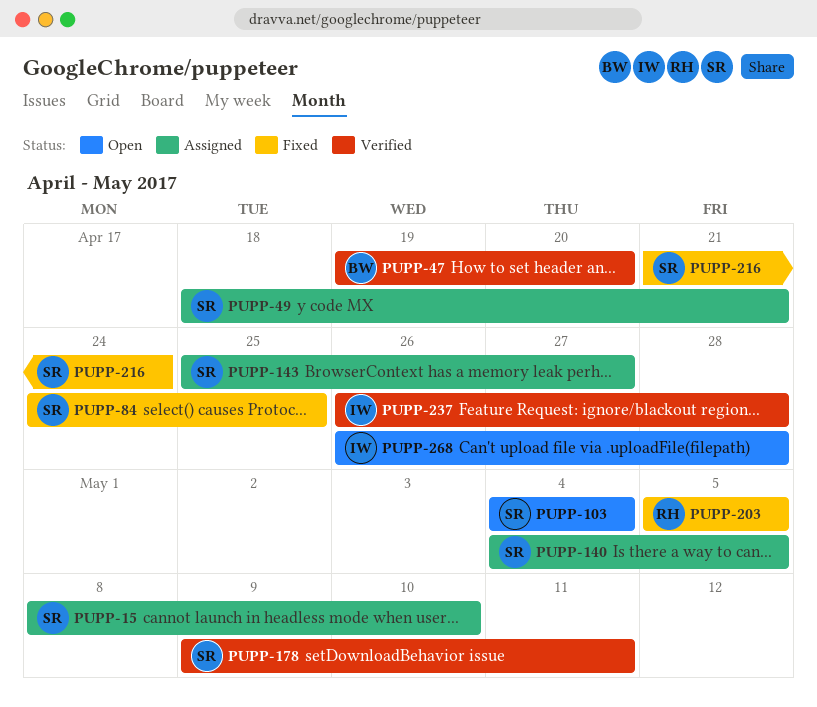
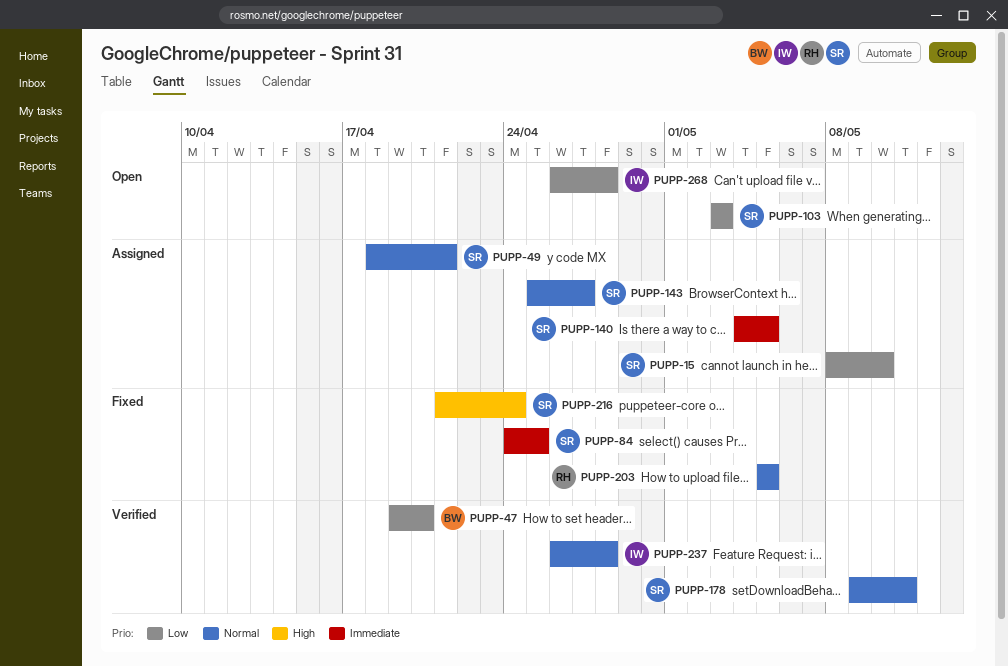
PUPP-103, start: May 4 -> May 3
PUPP-103, due: May 4 -> May 3

